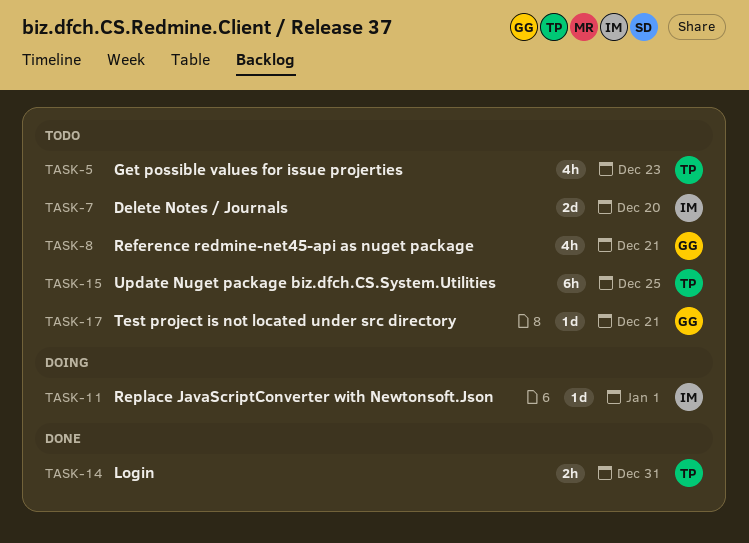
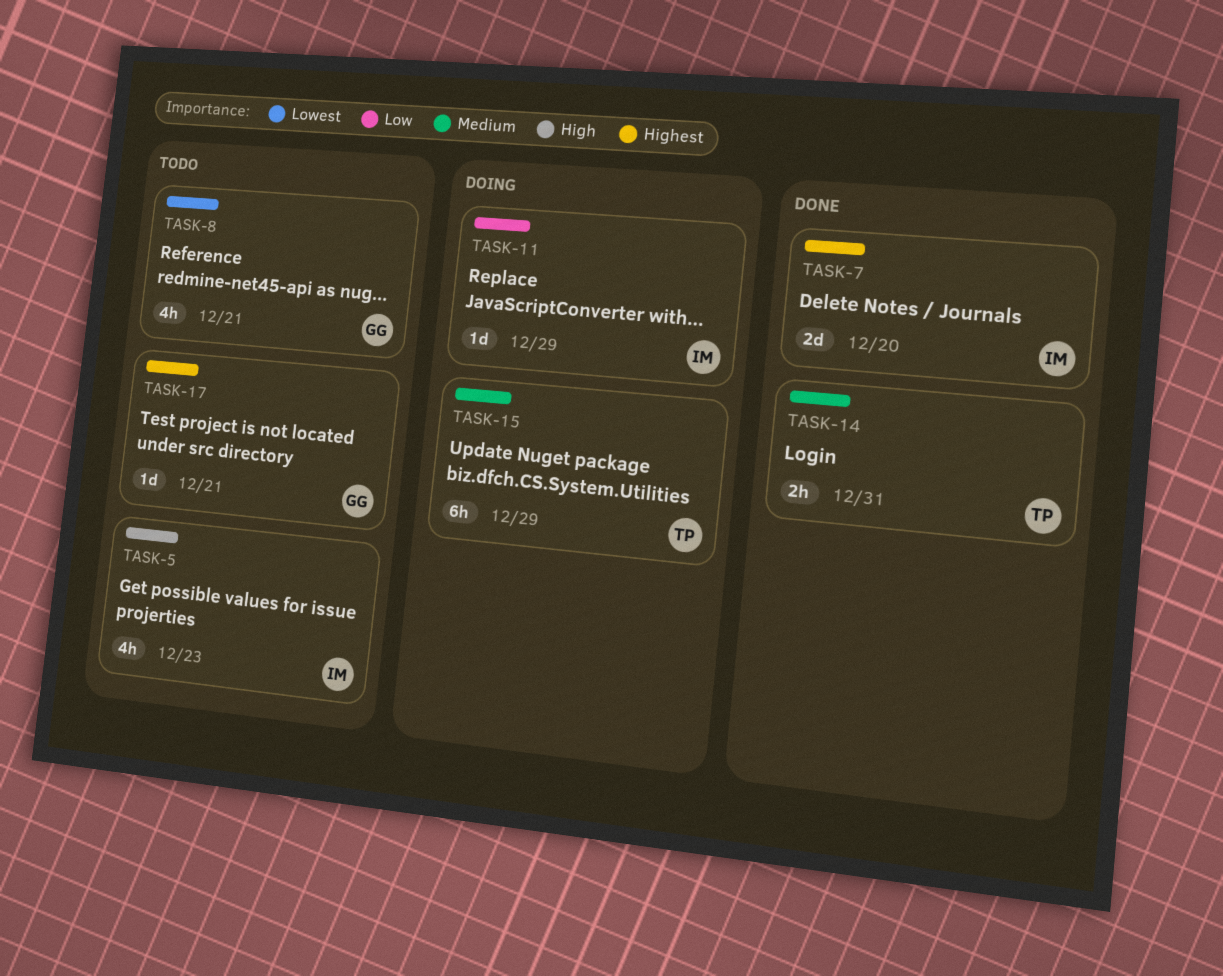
TASK-5, owner: TP -> IM
TASK-7, status: Todo -> Done
TASK-11, due: Jan 1 -> Dec 29
TASK-15, status: Todo -> Doing
TASK-15, due: Dec 25 -> Dec 29

